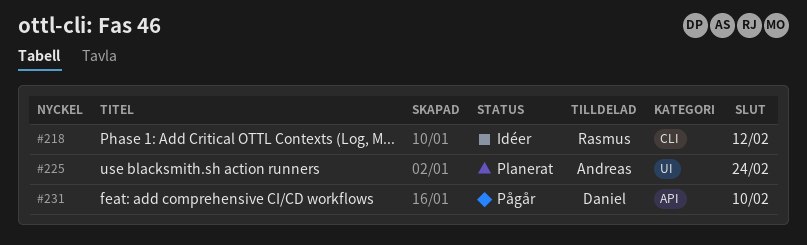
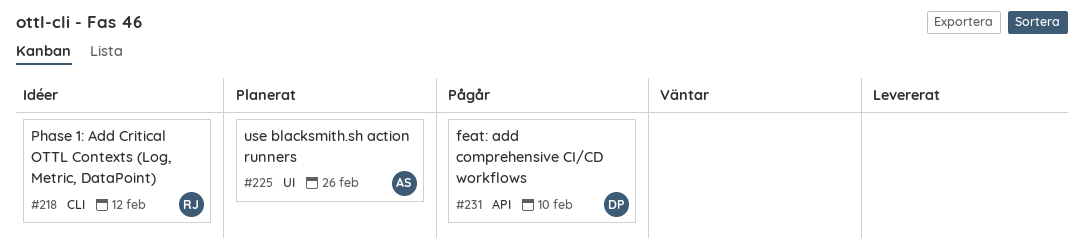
#225, due: Feb 24 -> Feb 26

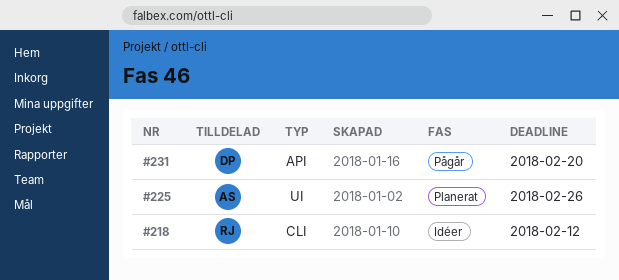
#231, due: Feb 10 -> Feb 20

